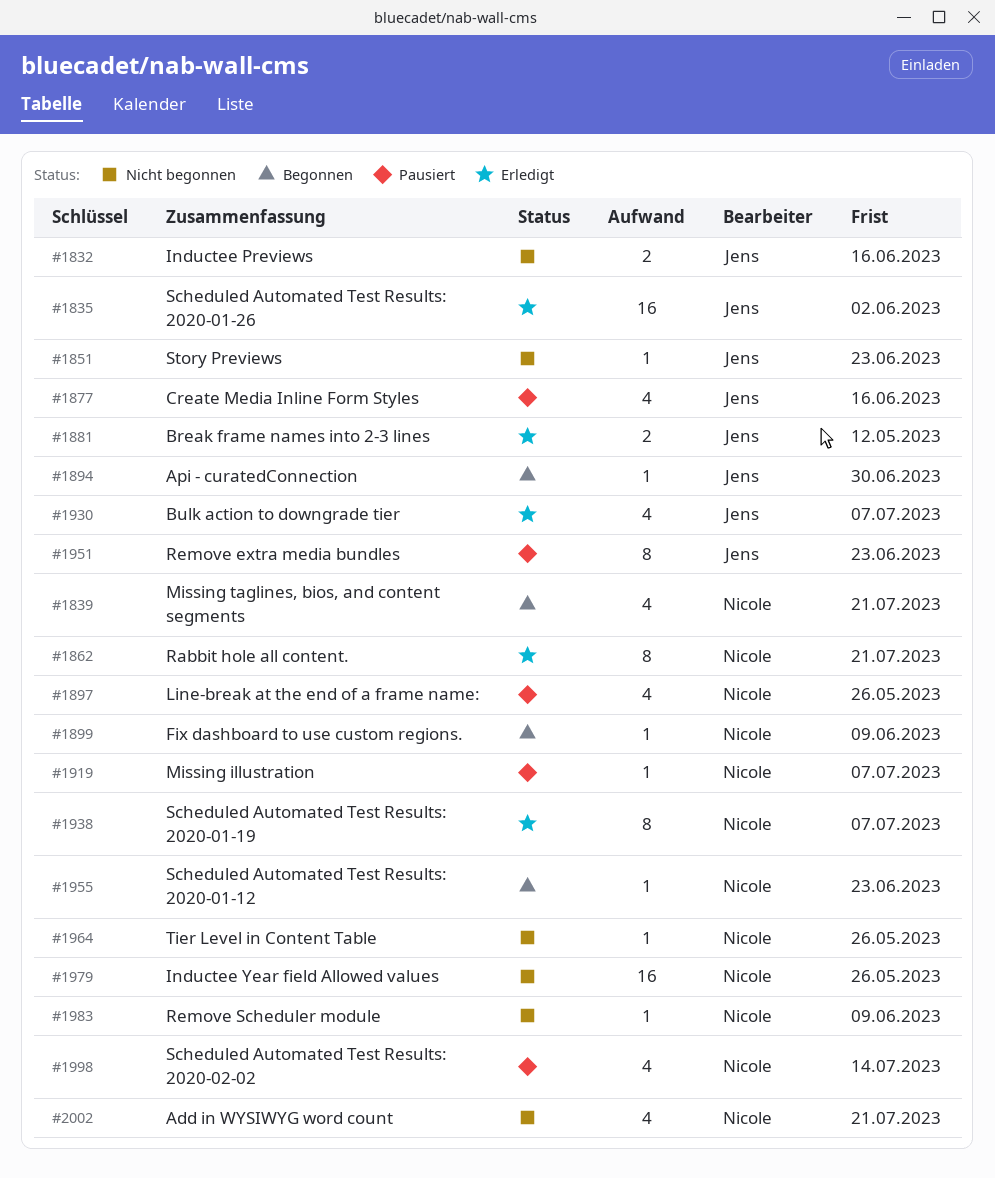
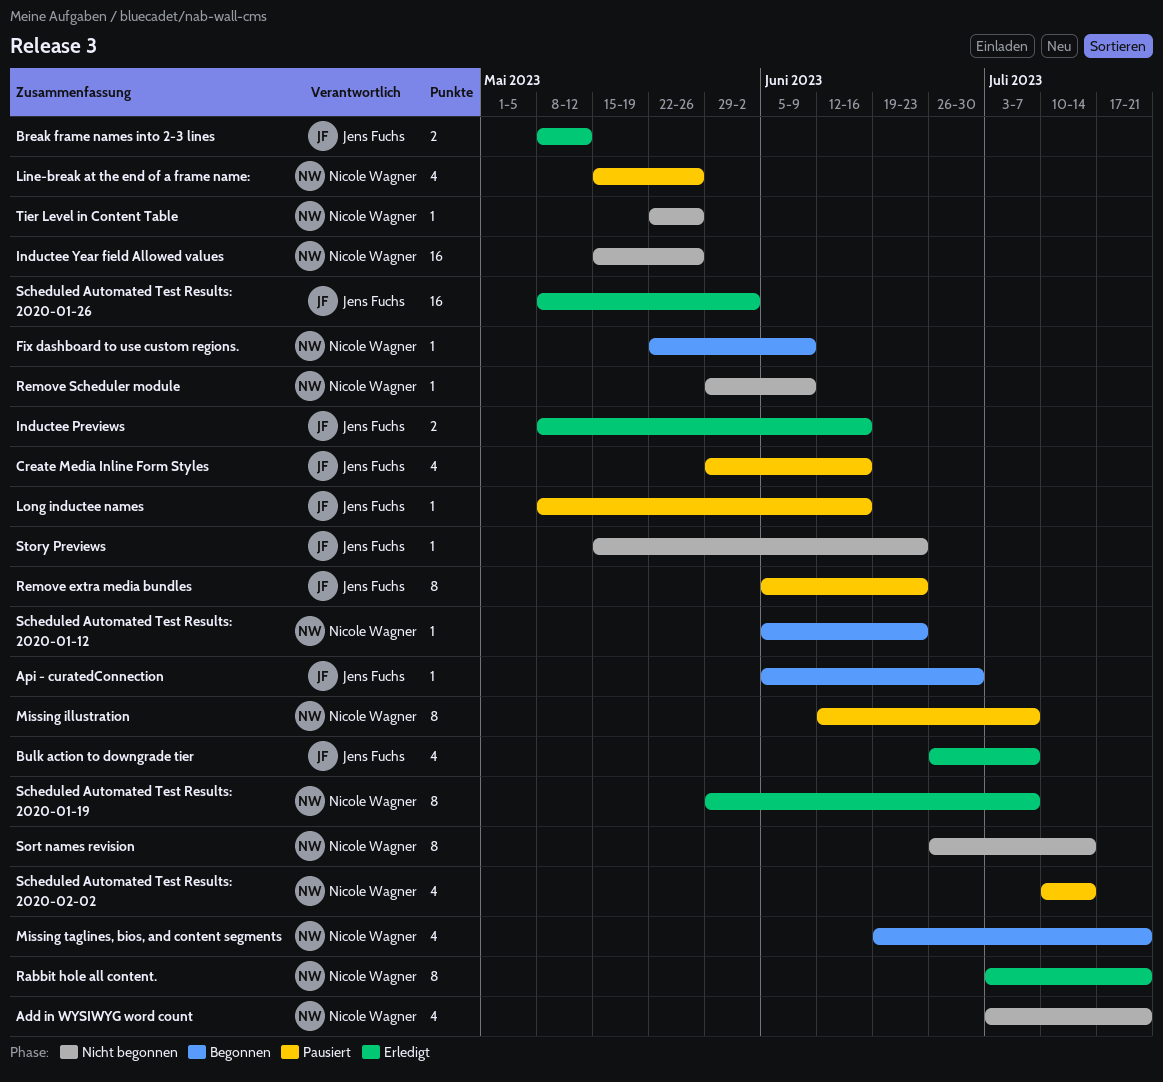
Inductee Previews, status: Nicht begonnen -> Erledigt
Long inductee names: none -> present
Missing illustration, estimate: 1 -> 8
Sort names revision: none -> present

